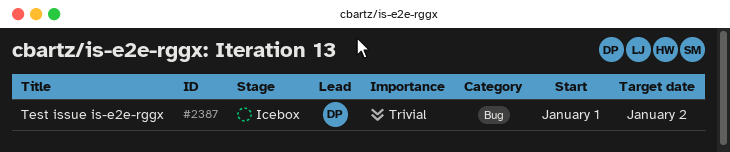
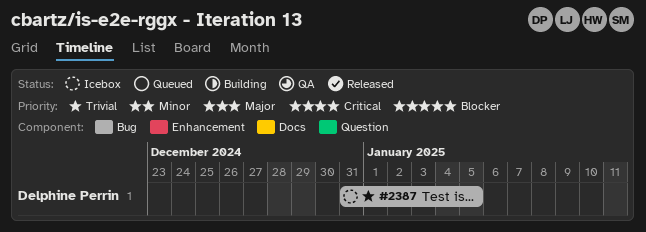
#2387, start: Jan 1 -> Dec 31
#2387, due: Jan 2 -> Jan 5

